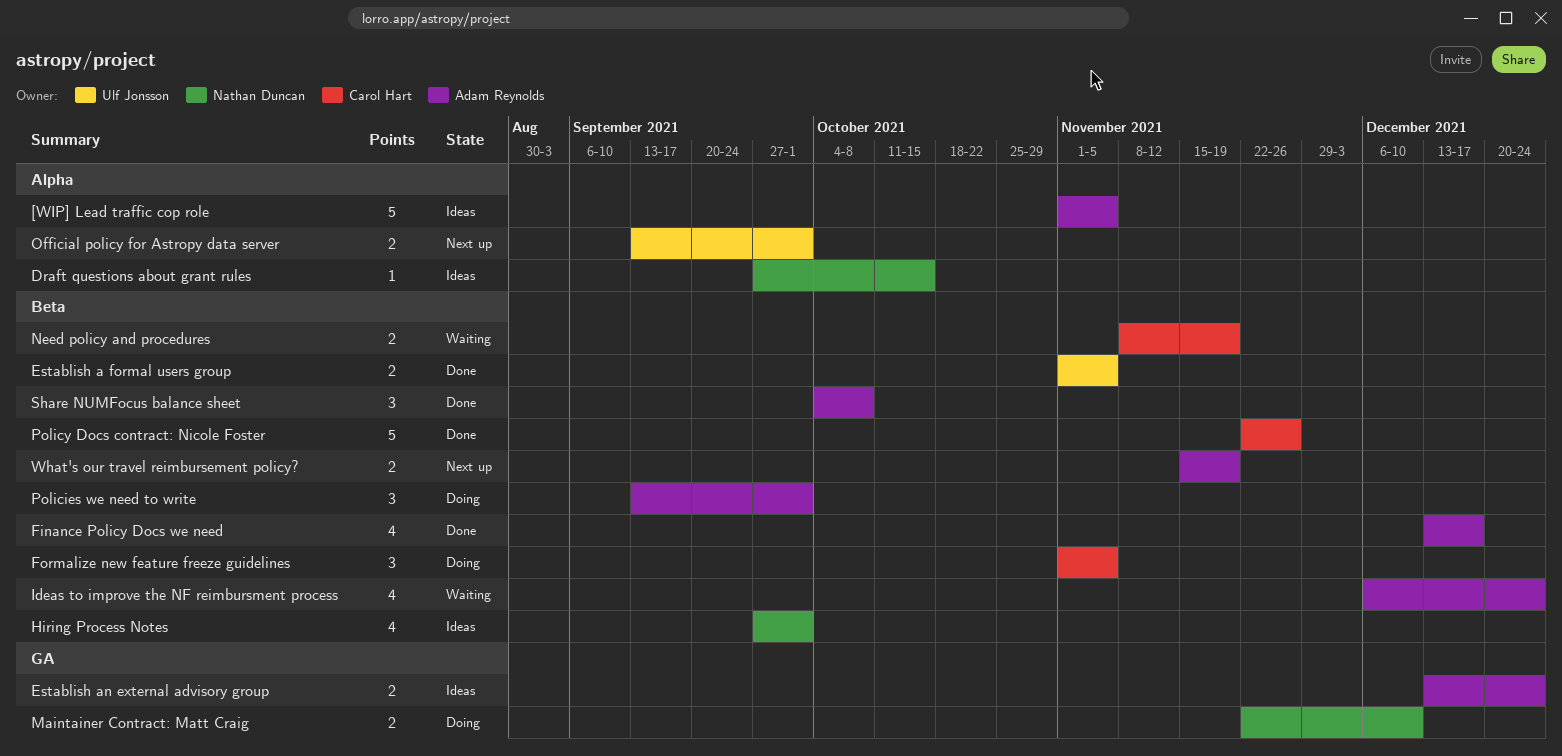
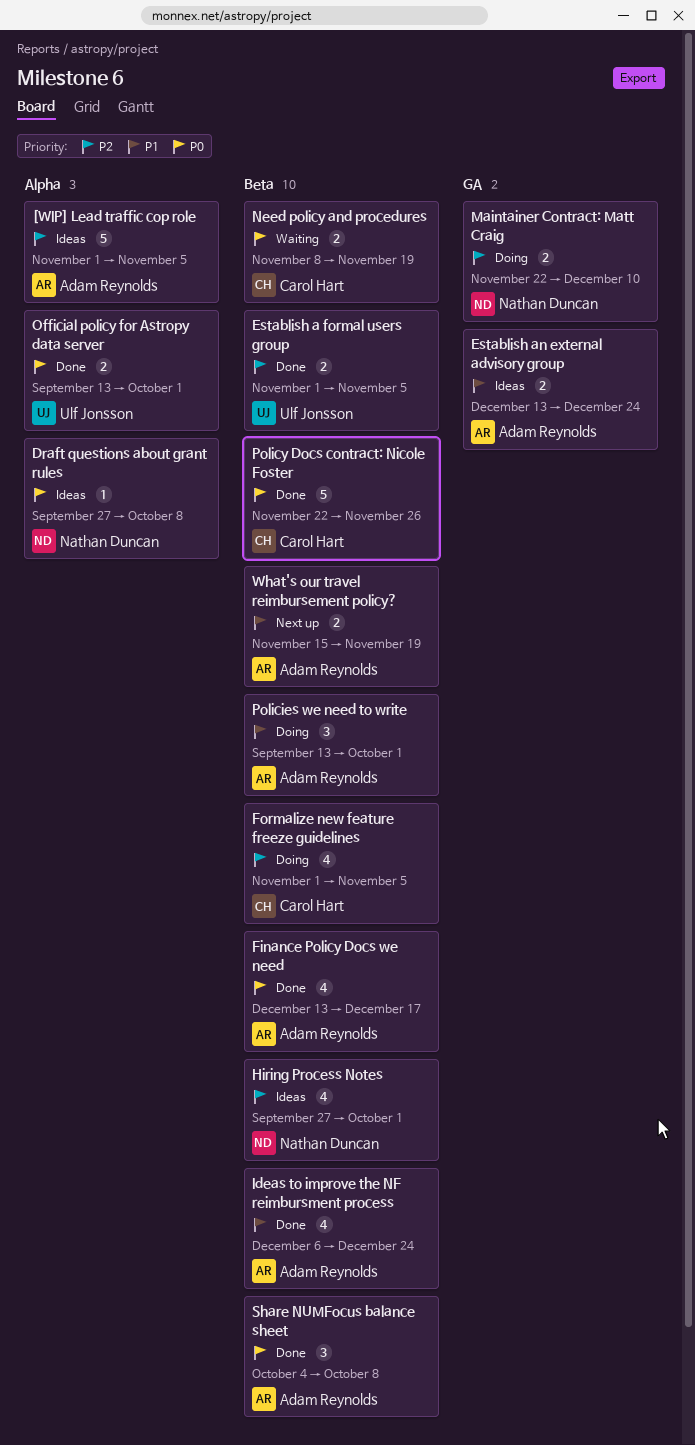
Draft questions about grant rules, due: Oct 15 -> Oct 8
Formalize new feature freeze guidelines, estimate: 3 -> 4
Ideas to improve the NF reimbursment process, status: Waiting -> Done
Official policy for Astropy data server, status: Next up -> Done

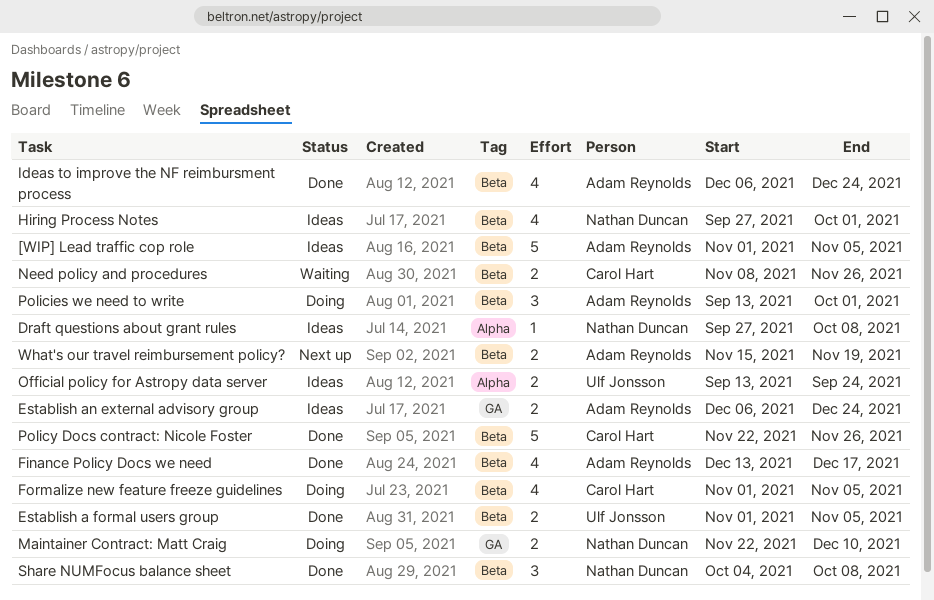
[WIP] Lead traffic cop role, label: Alpha -> Beta
Establish an external advisory group, start: Dec 13 -> Dec 6
Need policy and procedures, due: Nov 19 -> Nov 26
Official policy for Astropy data server, status: Done -> Ideas
Official policy for Astropy data server, due: Oct 1 -> Sep 24
Share NUMFocus balance sheet, owner: Adam Reynolds -> Nathan Duncan

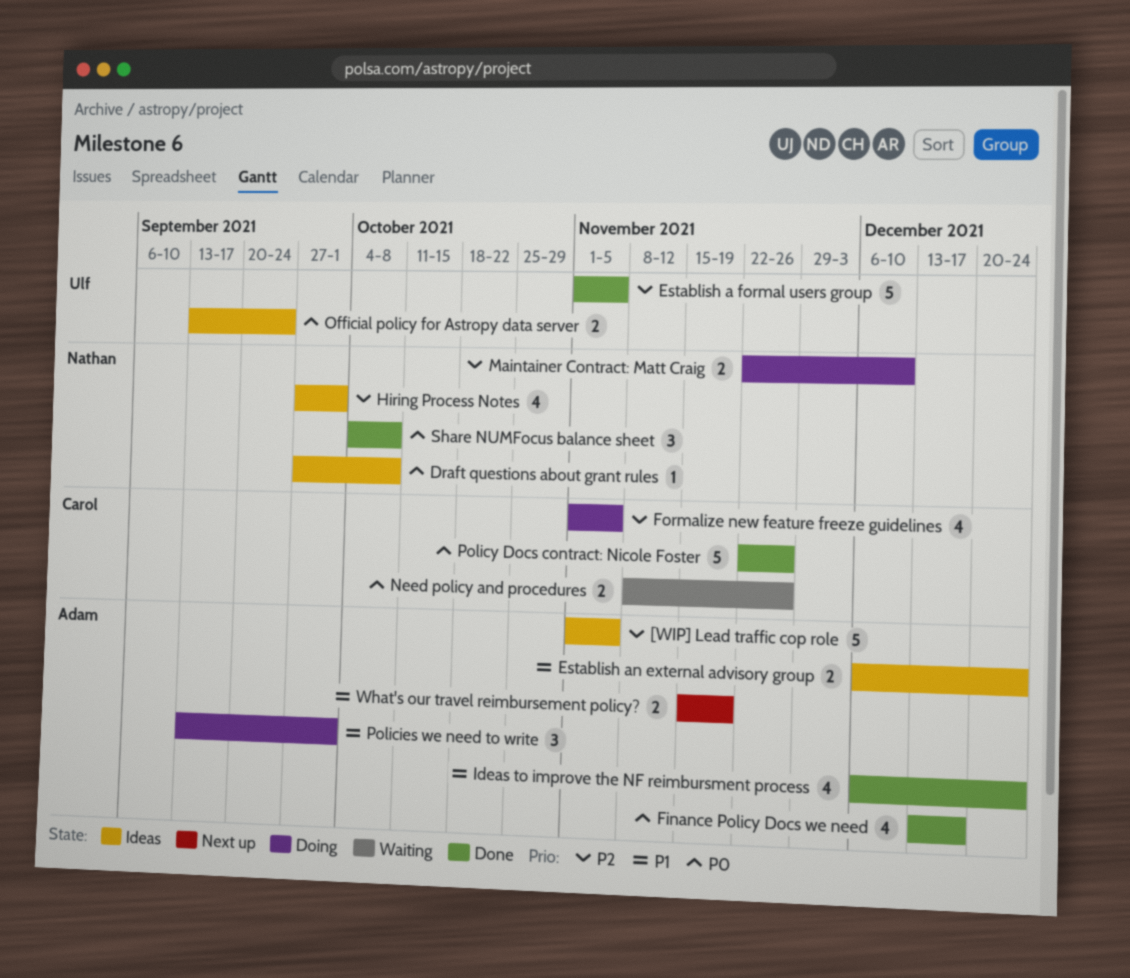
Establish a formal users group, estimate: 2 -> 5

